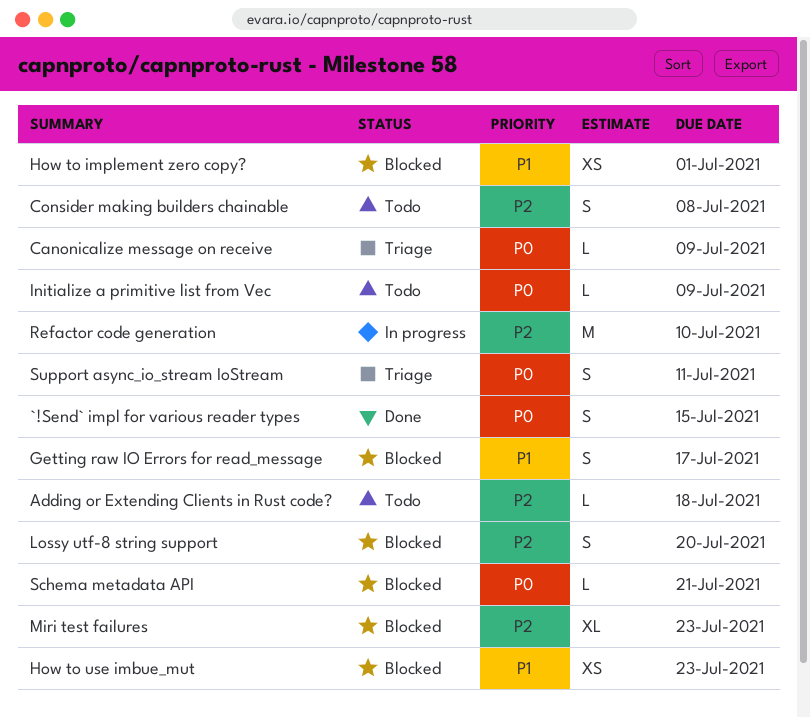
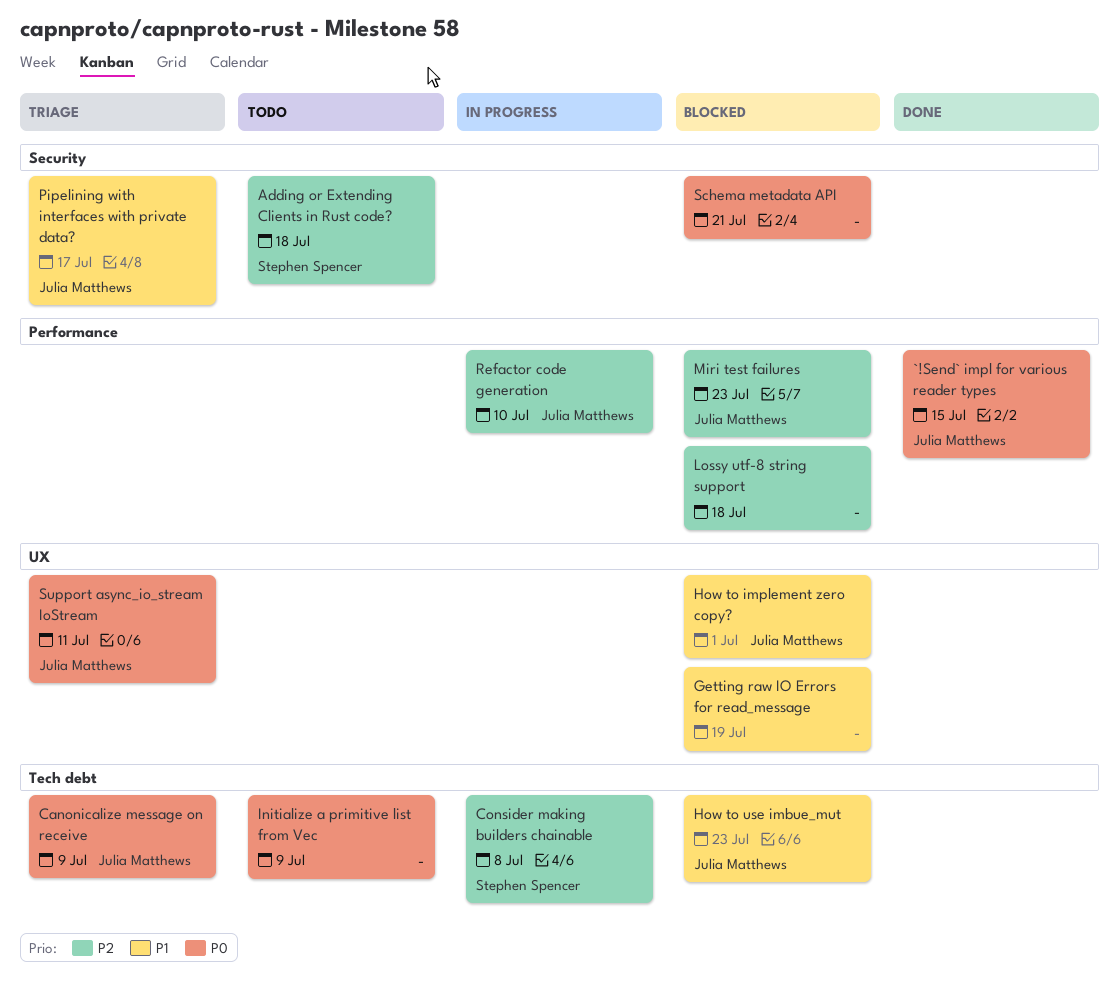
Consider making builders chainable, status: Todo -> In progress
Getting raw IO Errors for read_message, due: Jul 17 -> Jul 19
Lossy utf-8 string support, due: Jul 20 -> Jul 18
Pipelining with interfaces with private data?: none -> present

